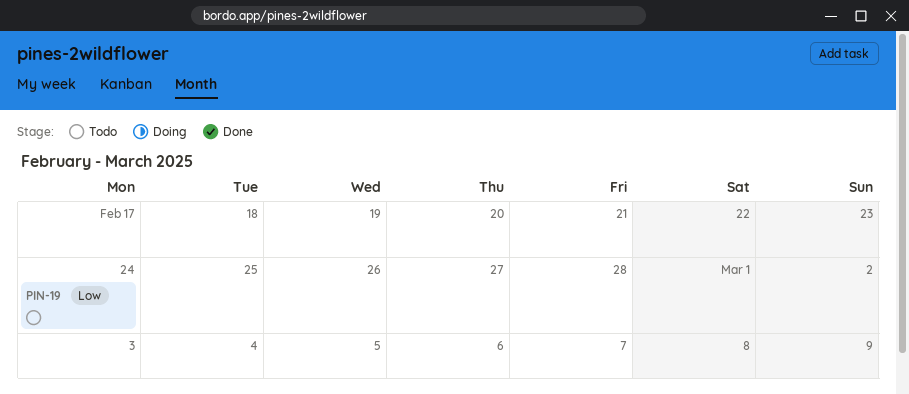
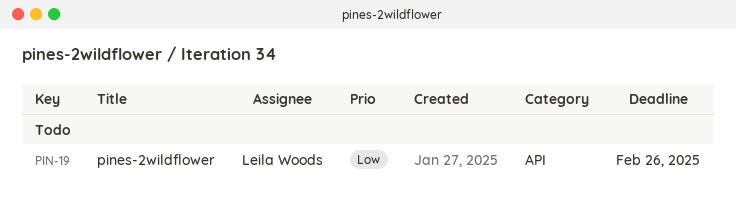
PIN-19, due: Feb 24 -> Feb 26

